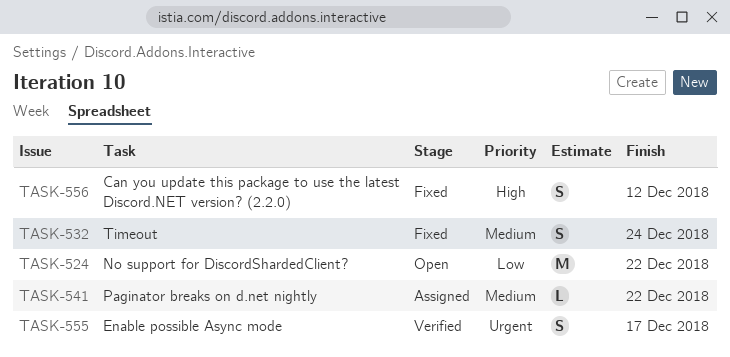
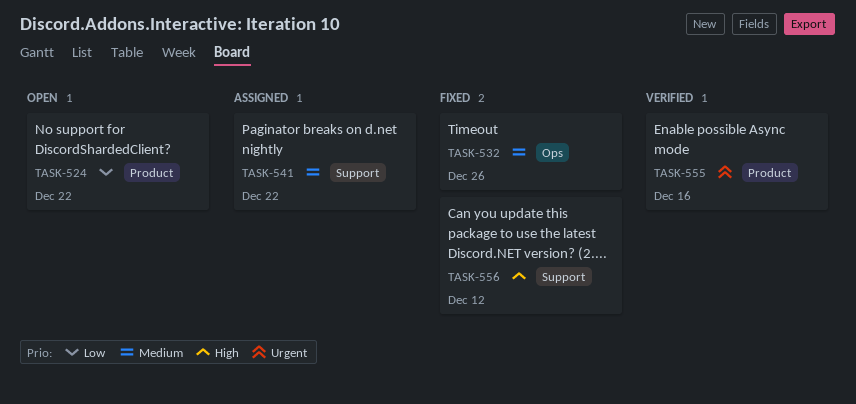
TASK-532, due: Dec 24 -> Dec 26
TASK-555, due: Dec 17 -> Dec 16

